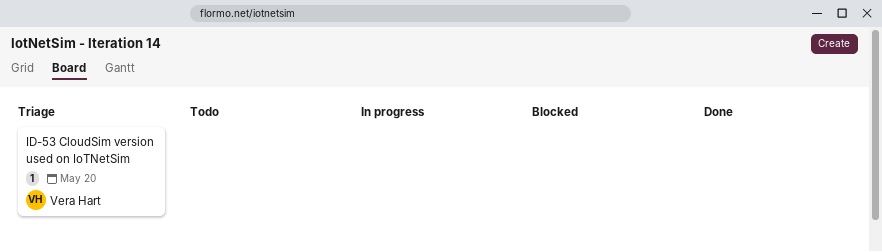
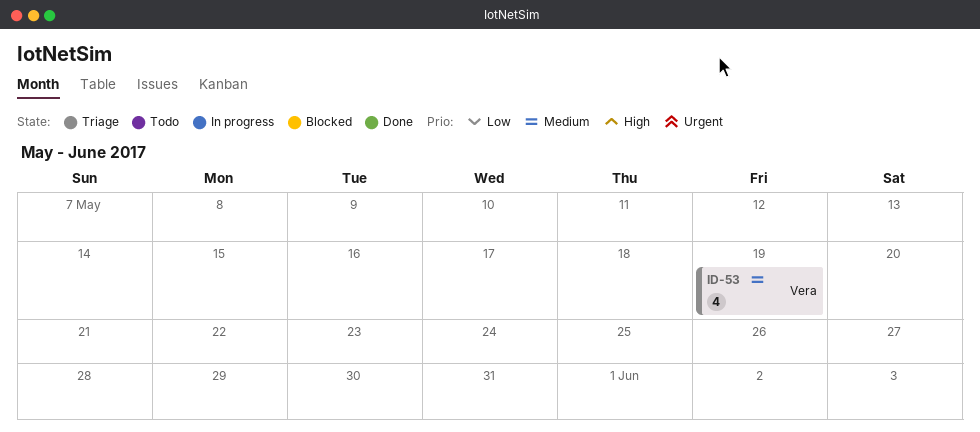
ID-53, estimate: 1 -> 4
ID-53, due: May 20 -> May 19

